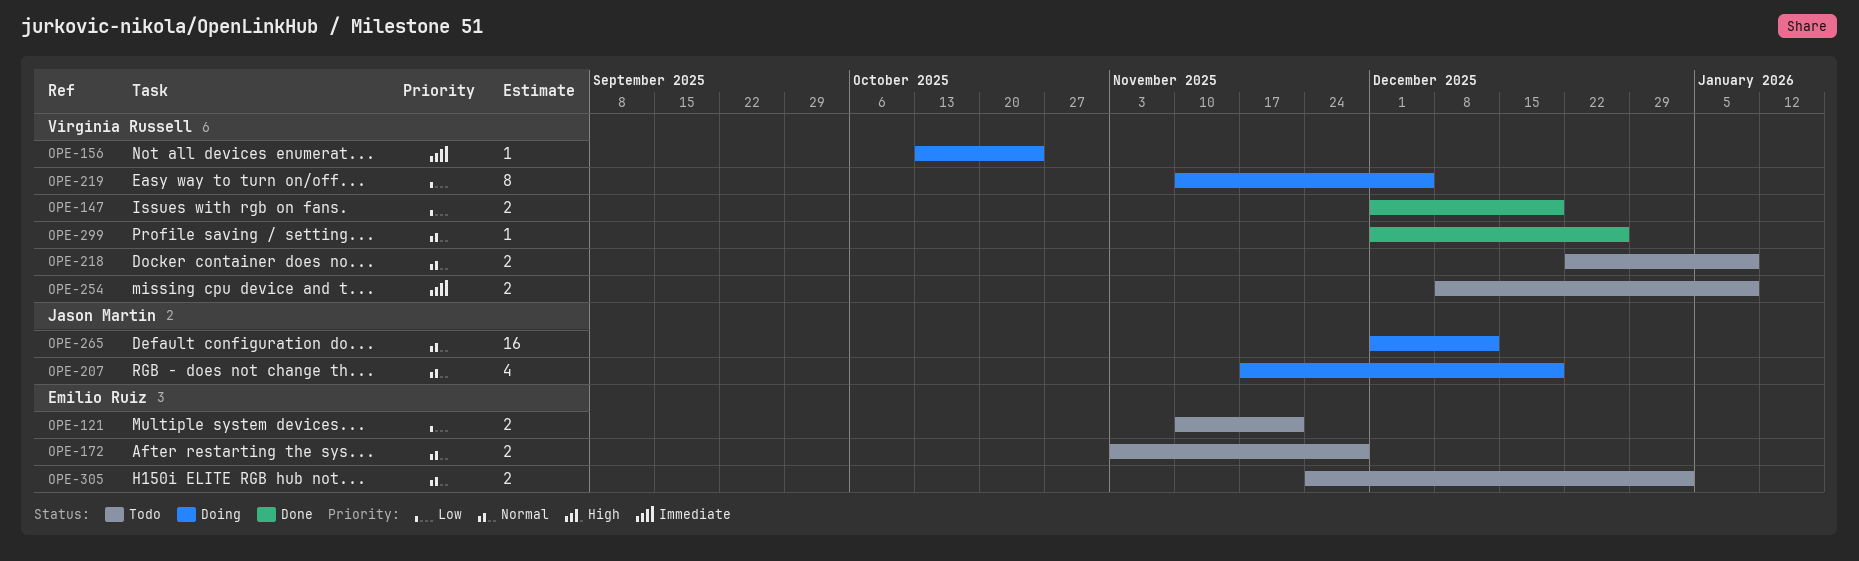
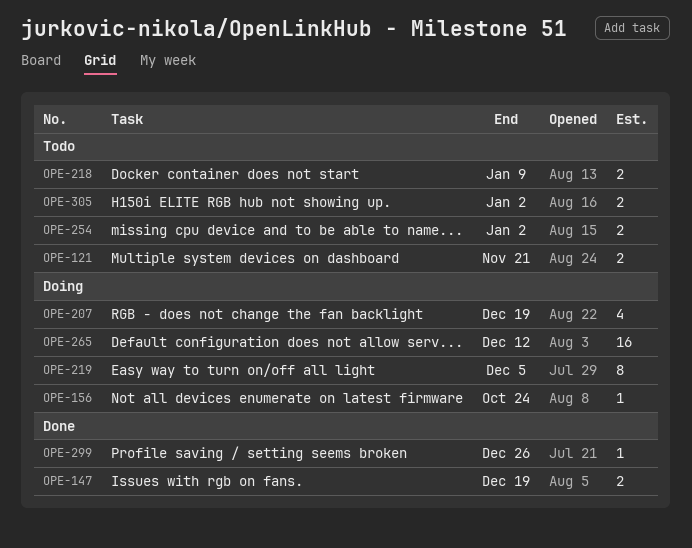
OPE-172: present -> none
OPE-254, due: Jan 9 -> Jan 2

